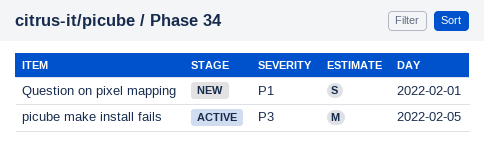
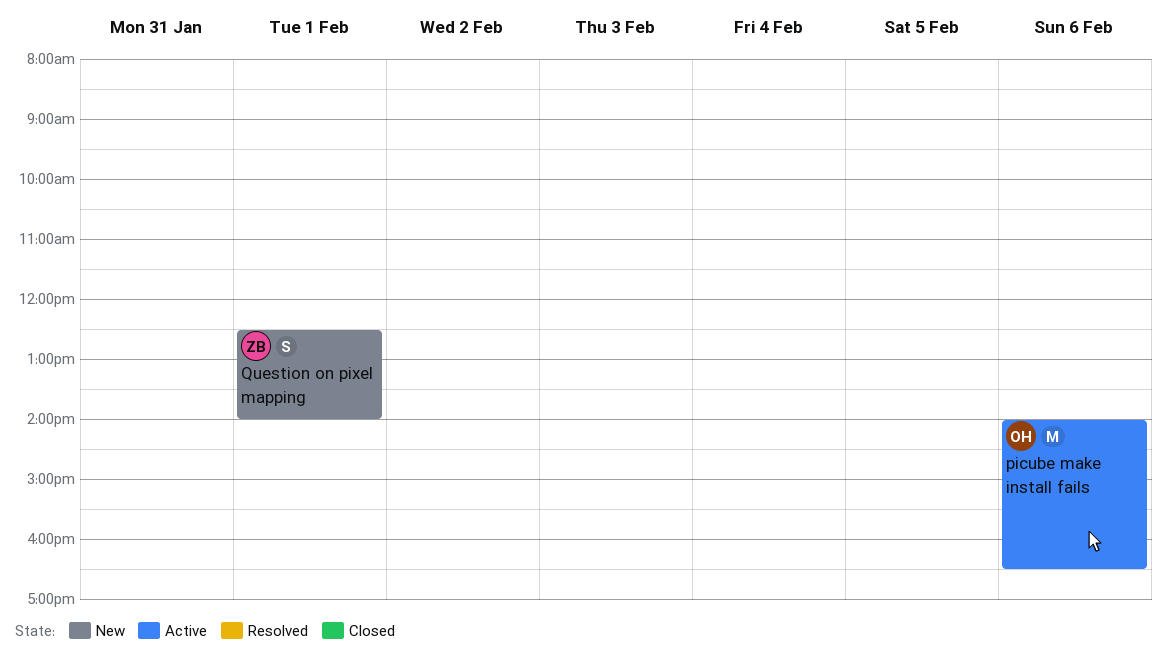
picube make install fails, day: Feb 5 -> Feb 6

